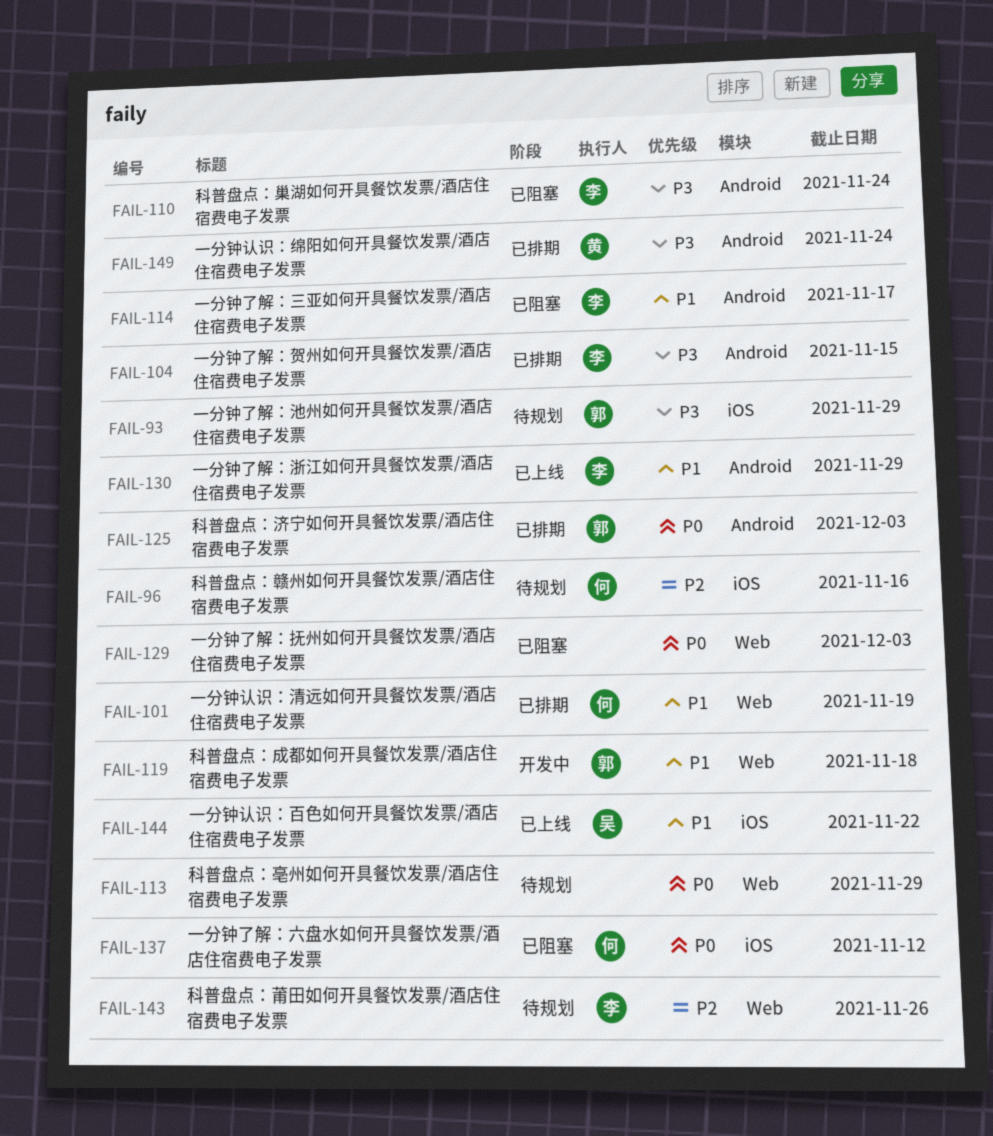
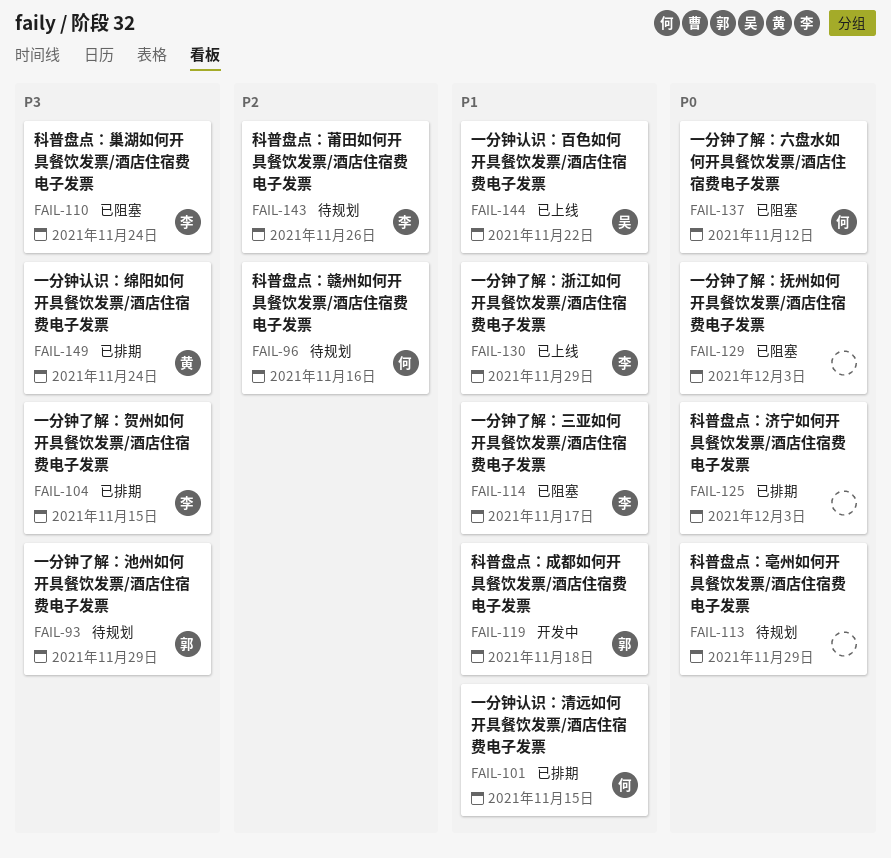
FAIL-101, due: Nov 19 -> Nov 15
FAIL-125, owner: 郭 -> none

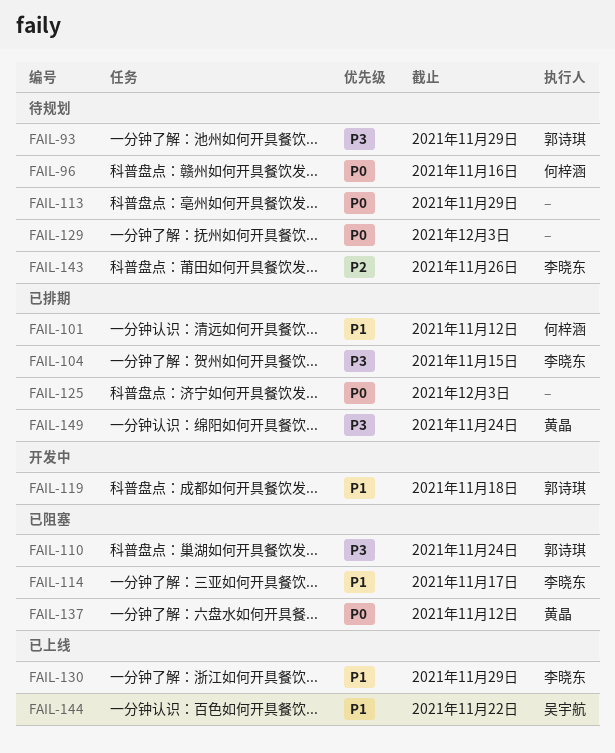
FAIL-96, priority: P2 -> P0
FAIL-101, due: Nov 15 -> Nov 12
FAIL-110, owner: 李晓东 -> 郭诗琪
FAIL-129, status: 已阻塞 -> 待规划
FAIL-137, owner: 何梓涵 -> 黄晶

